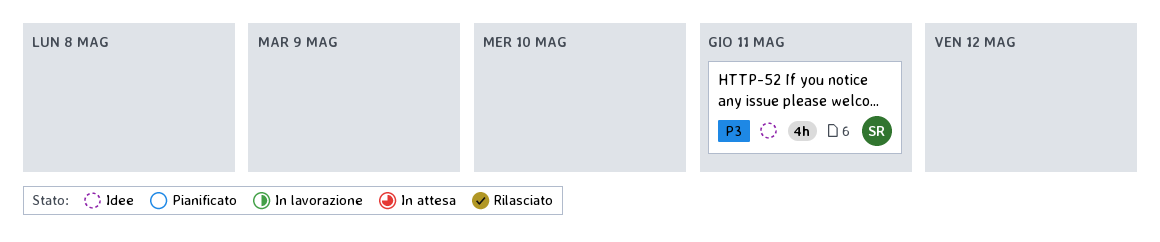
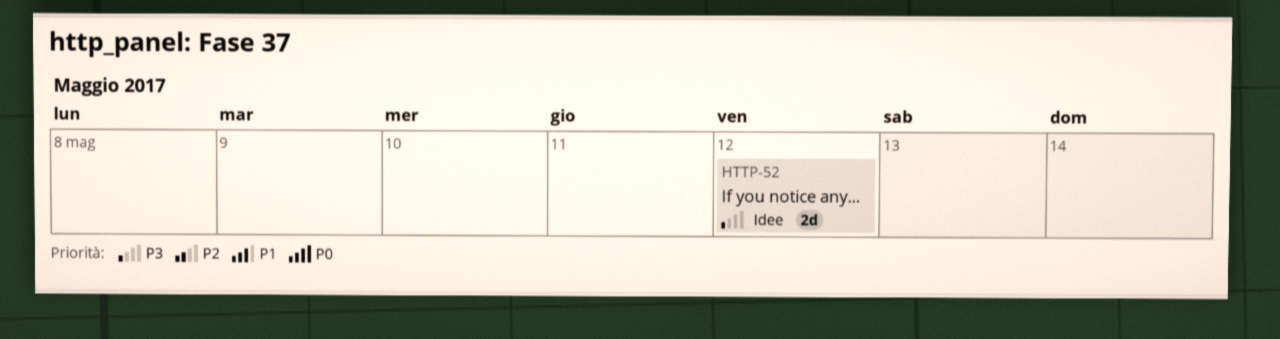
HTTP-52, estimate: 4h -> 2d
HTTP-52, due: May 11 -> May 12

